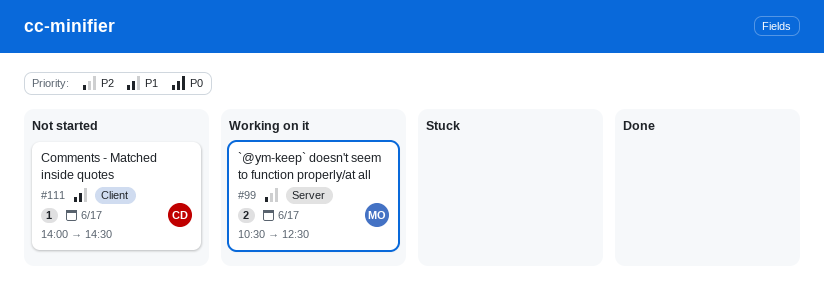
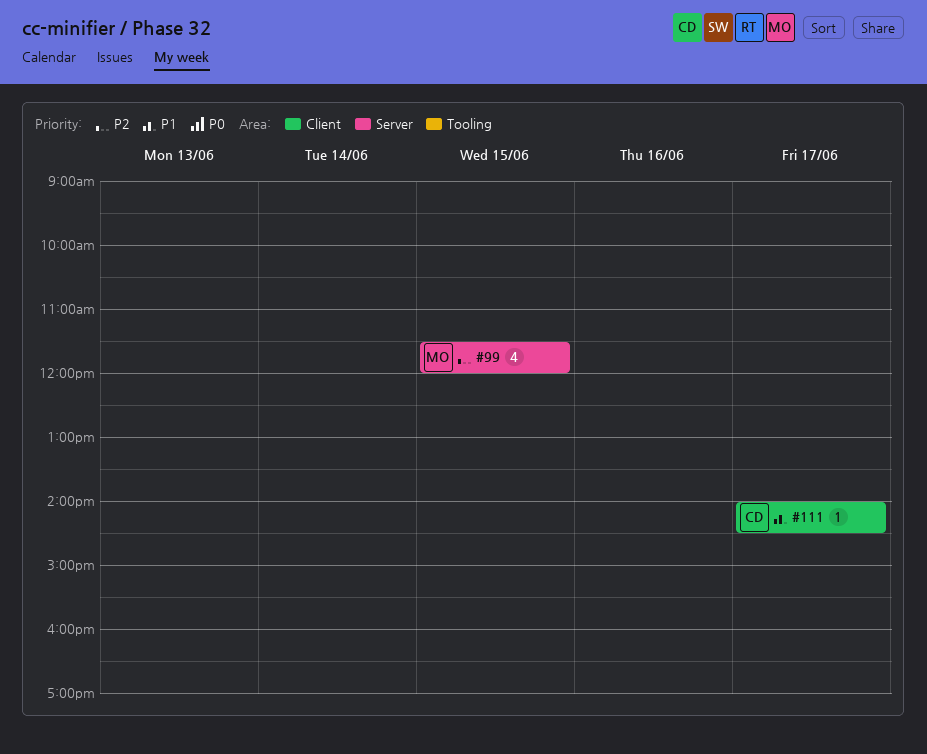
#99, estimate: 2 -> 4
#99, day: Jun 17 -> Jun 15
#99, begins: 10:30 -> 11:30
#99, ends: 12:30 -> 12:00

